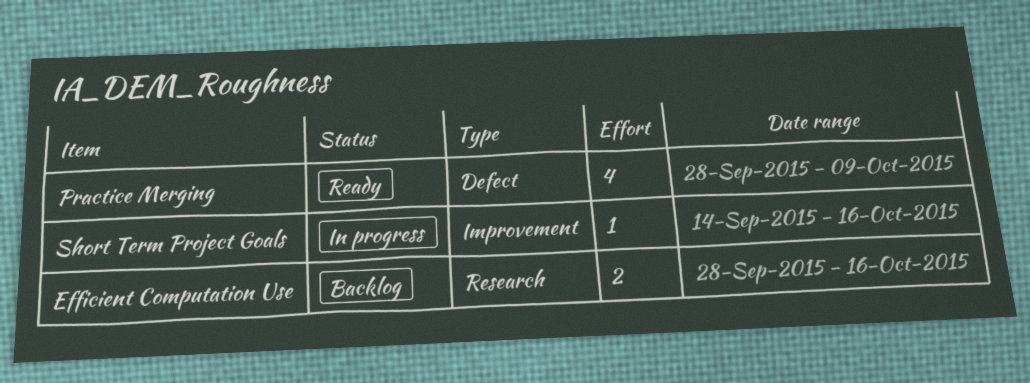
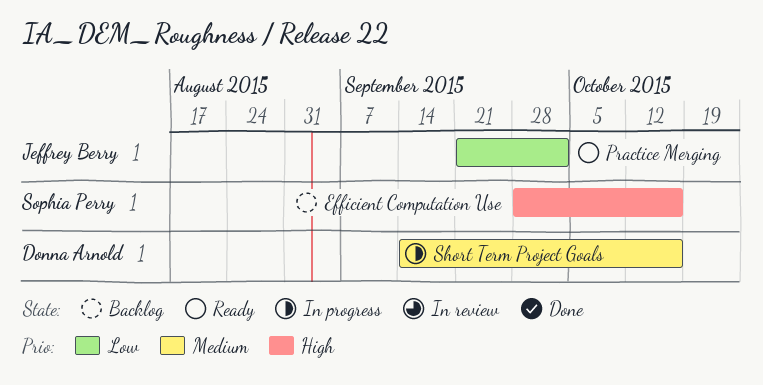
Practice Merging, start: Sep 28 -> Sep 21
Practice Merging, due: Oct 9 -> Oct 2

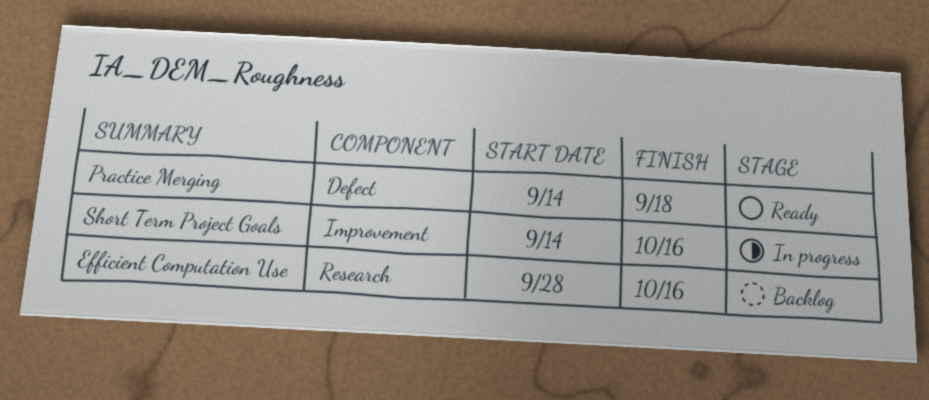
Practice Merging, start: Sep 21 -> Sep 14
Practice Merging, due: Oct 2 -> Sep 18

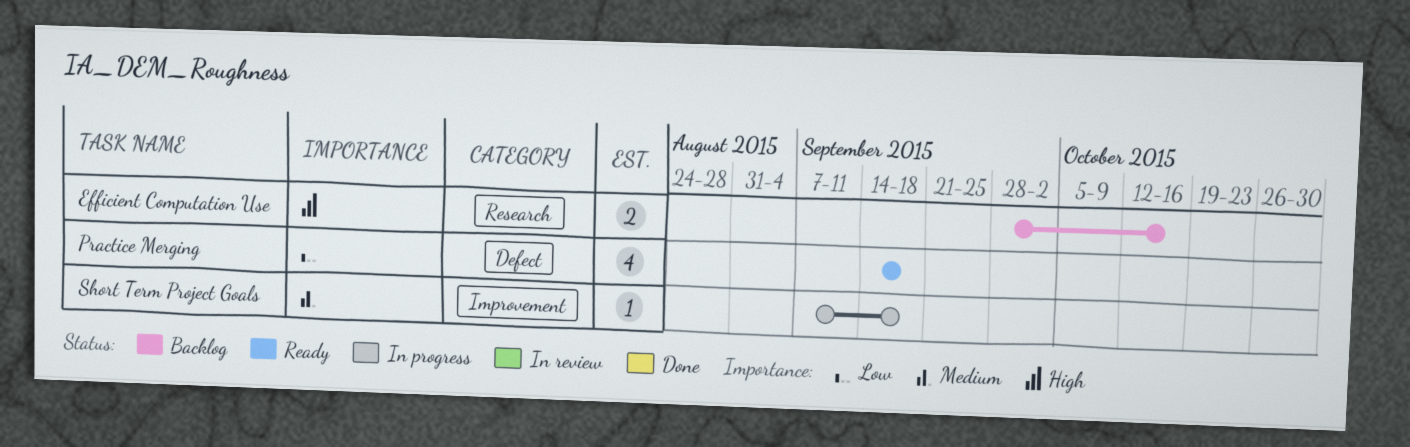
Short Term Project Goals, start: Sep 14 -> Sep 7
Short Term Project Goals, due: Oct 16 -> Sep 18

